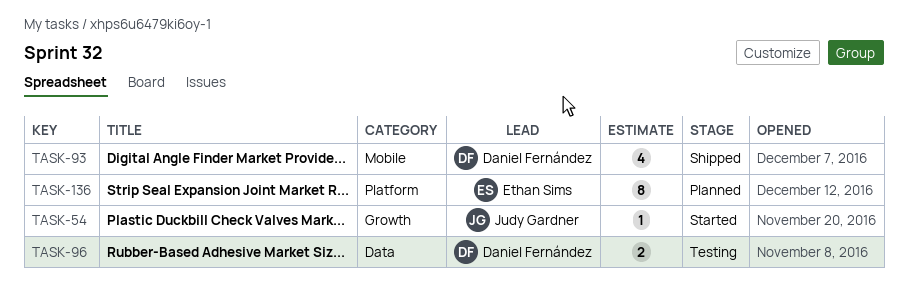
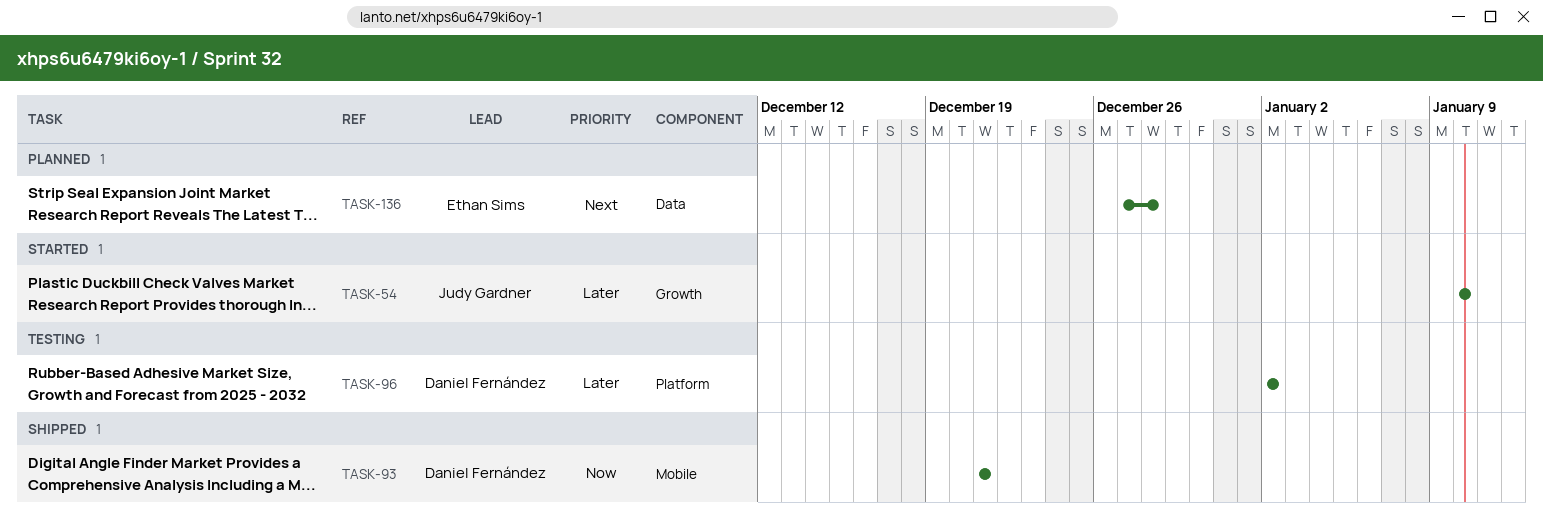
TASK-96, label: Data -> Platform
TASK-136, label: Platform -> Data

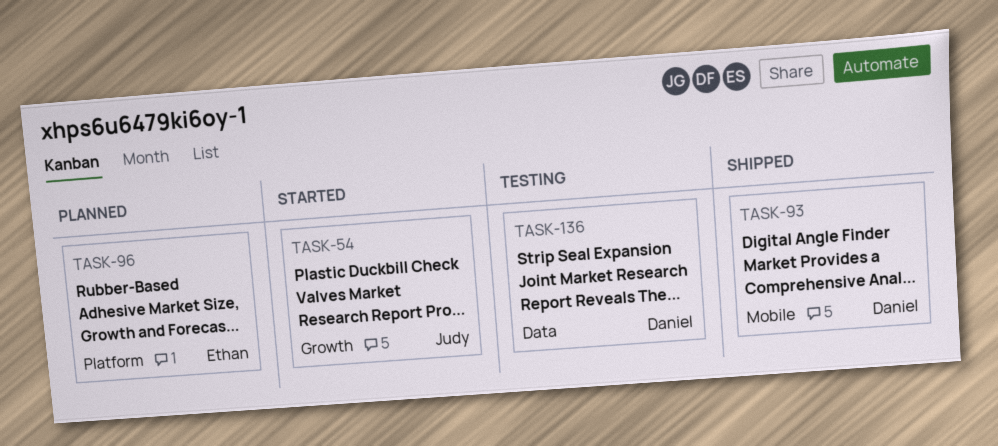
TASK-96, status: Testing -> Planned
TASK-96, owner: Daniel Fernández -> Ethan Sims
TASK-136, status: Planned -> Testing
TASK-136, owner: Ethan Sims -> Daniel Fernández

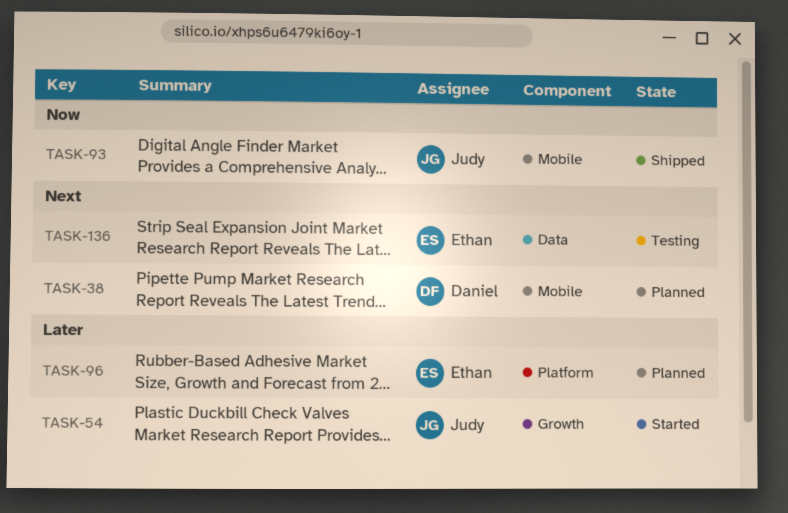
TASK-38: none -> present
TASK-93, owner: Daniel -> Judy
TASK-136, owner: Daniel -> Ethan

